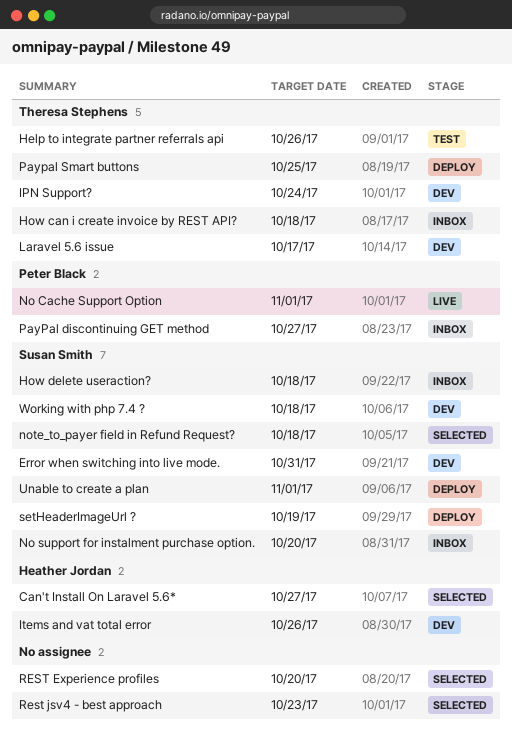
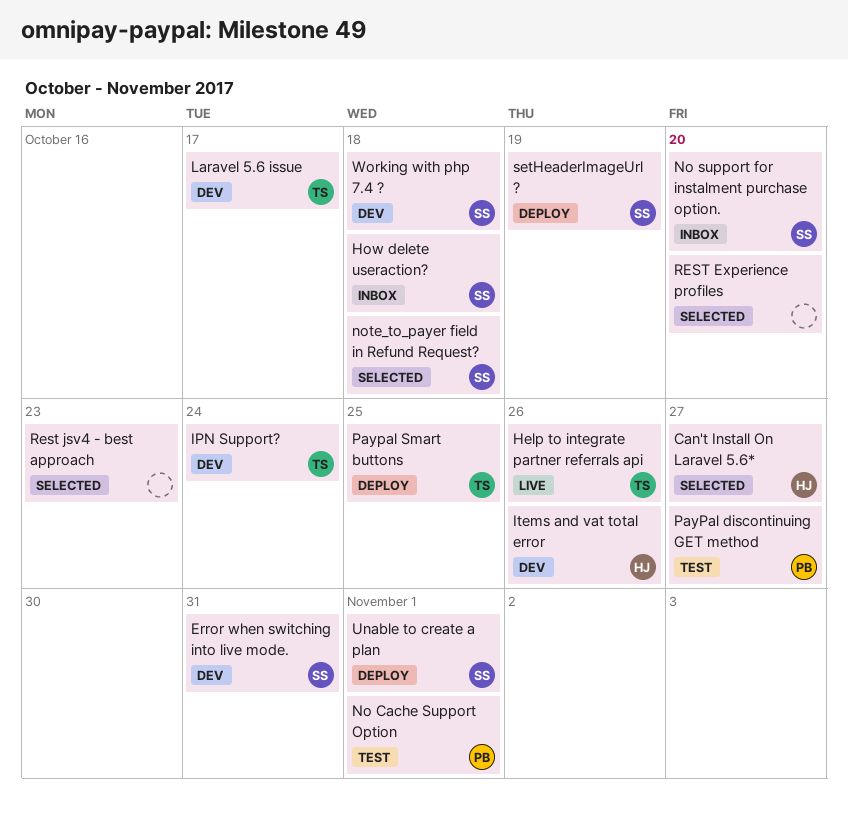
Help to integrate partner referrals api, status: Test -> Live
How can i create invoice by REST API?: present -> none
No Cache Support Option, status: Live -> Test
PayPal discontinuing GET method, status: Inbox -> Test

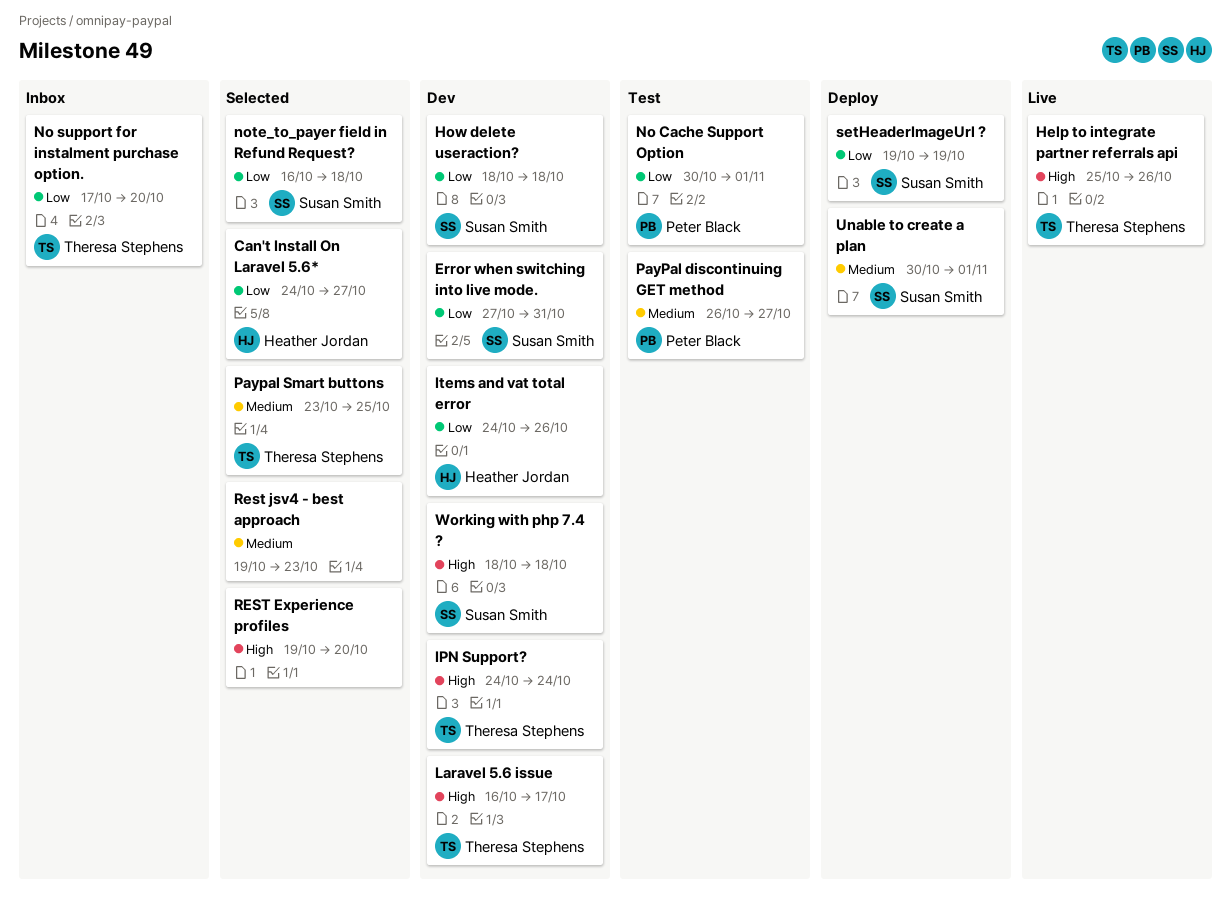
How delete useraction?, status: Inbox -> Dev
No support for instalment purchase option., owner: Susan Smith -> Theresa Stephens
Paypal Smart buttons, status: Deploy -> Selected

